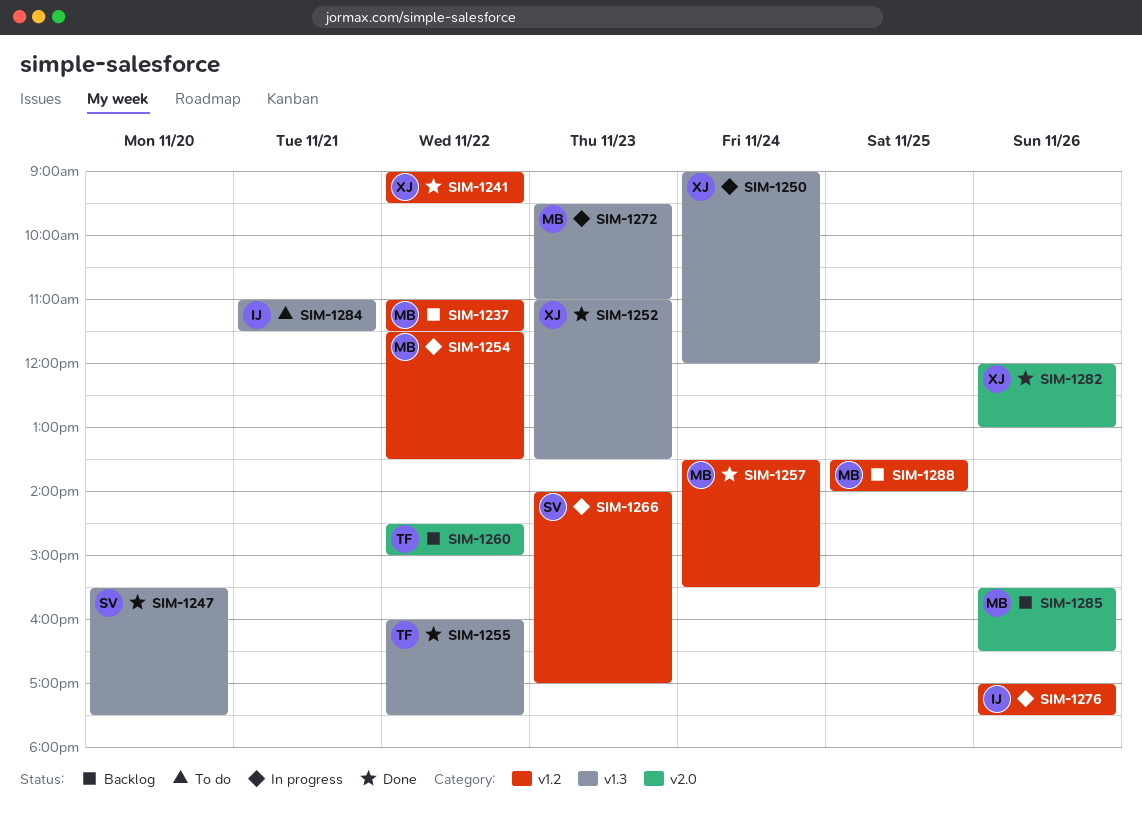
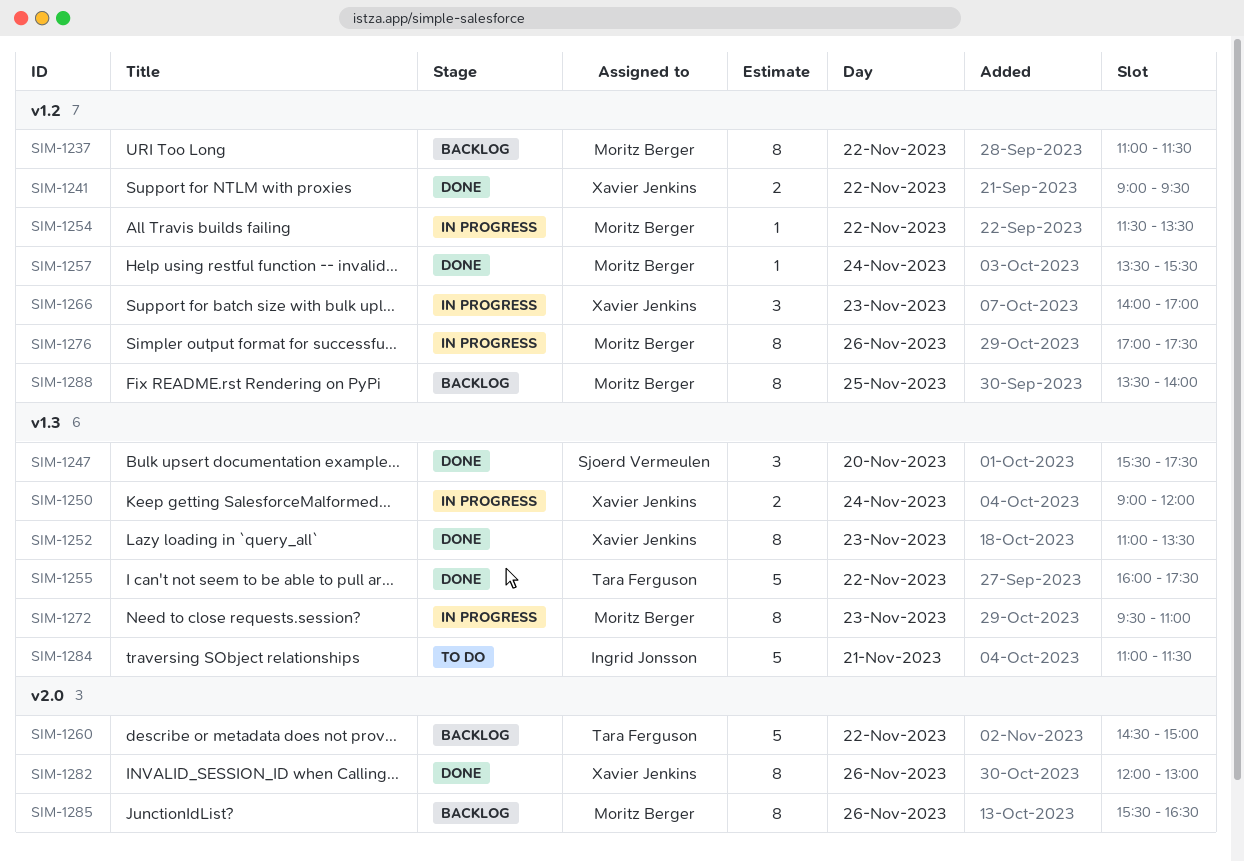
SIM-1266, owner: Sjoerd Vermeulen -> Xavier Jenkins
SIM-1276, owner: Ingrid Jonsson -> Moritz Berger

